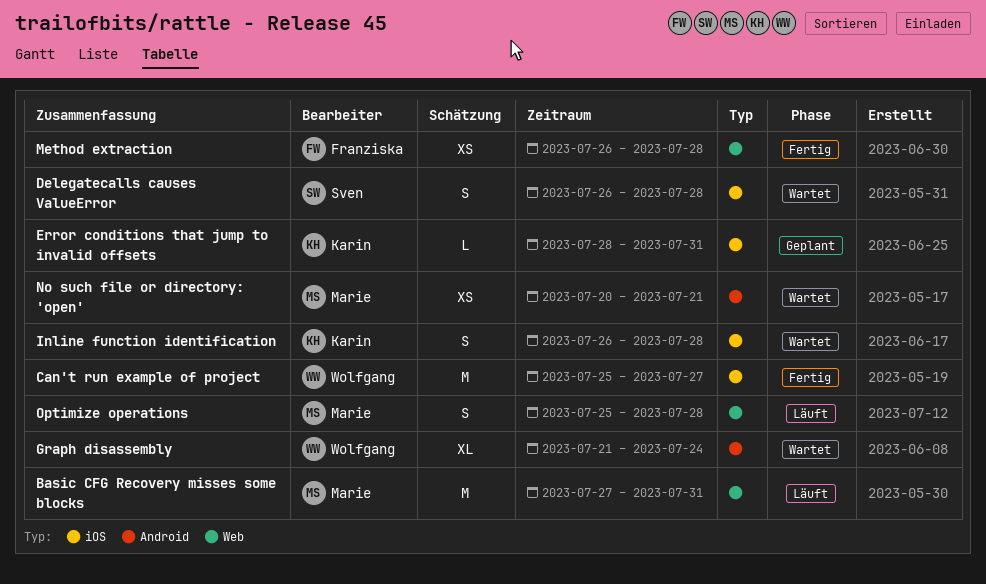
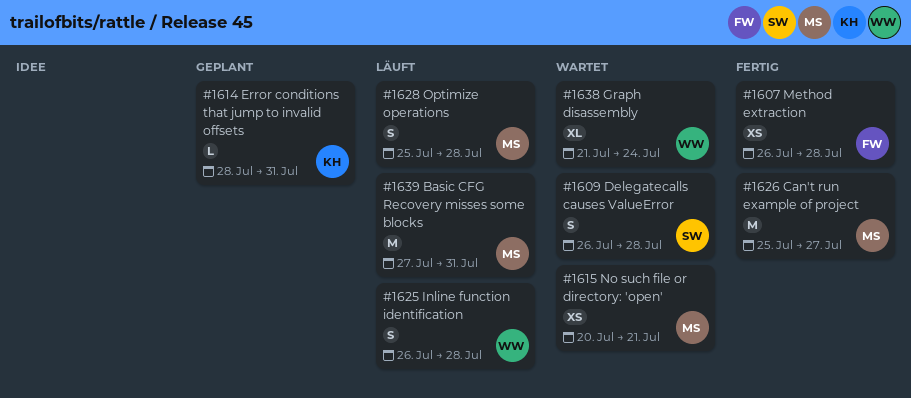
Can't run example of project, owner: Wolfgang -> Marie
Inline function identification, status: Wartet -> Läuft
Inline function identification, owner: Karin -> Wolfgang

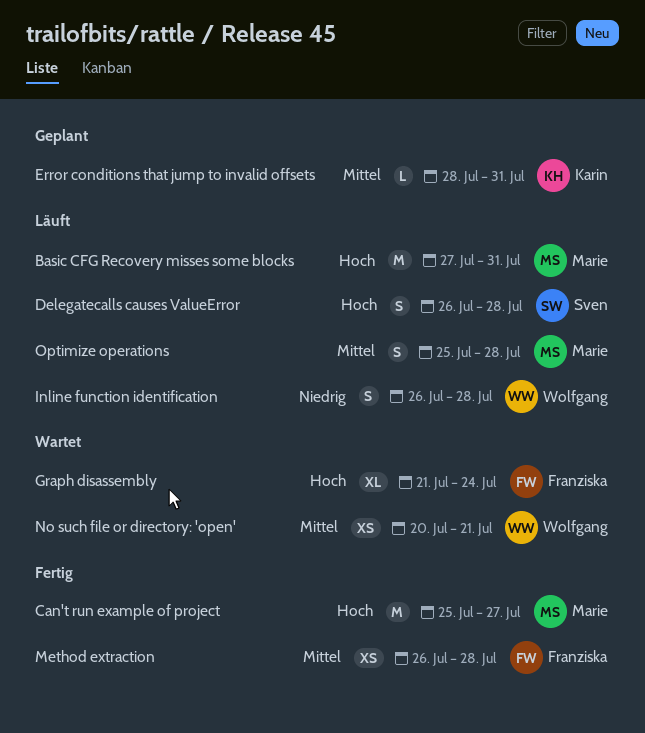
Delegatecalls causes ValueError, status: Wartet -> Läuft
Graph disassembly, owner: Wolfgang -> Franziska
No such file or directory: 'open', owner: Marie -> Wolfgang

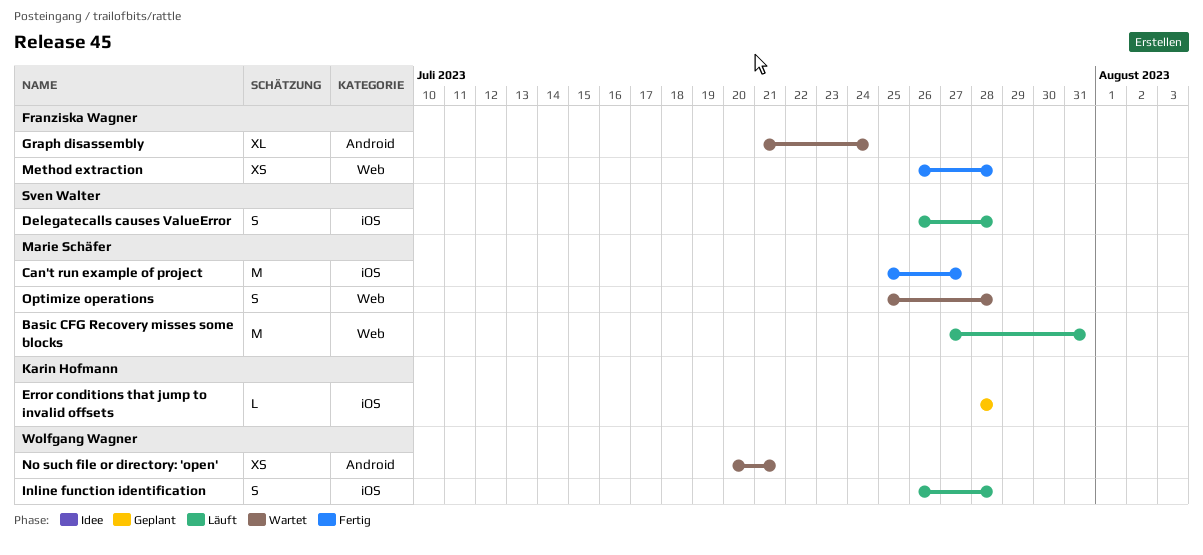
Error conditions that jump to invalid offsets, due: Jul 31 -> Jul 28
Optimize operations, status: Läuft -> Wartet

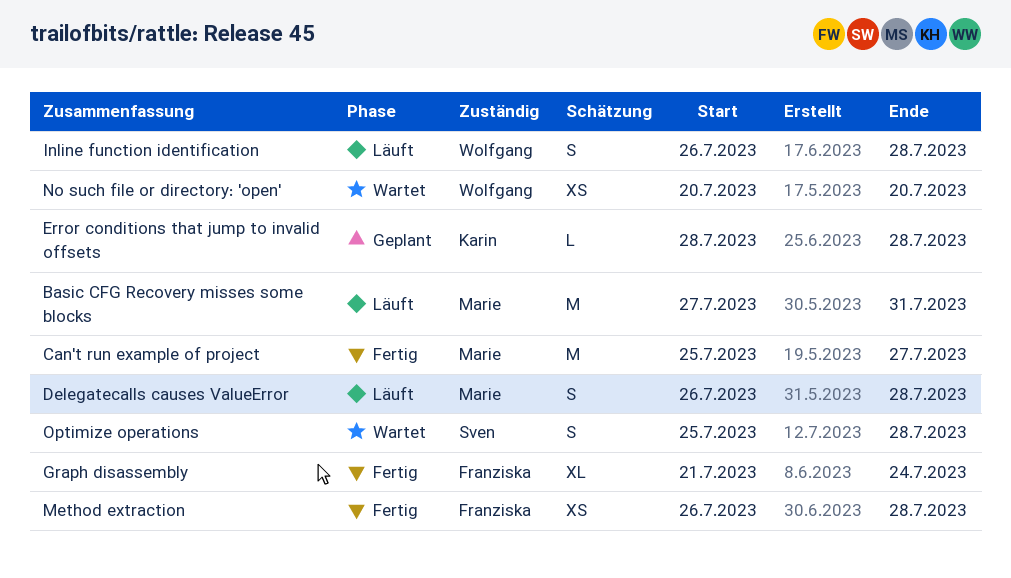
Delegatecalls causes ValueError, owner: Sven Walter -> Marie Schäfer
Graph disassembly, status: Wartet -> Fertig
No such file or directory: 'open', due: Jul 21 -> Jul 20
Optimize operations, owner: Marie Schäfer -> Sven Walter

